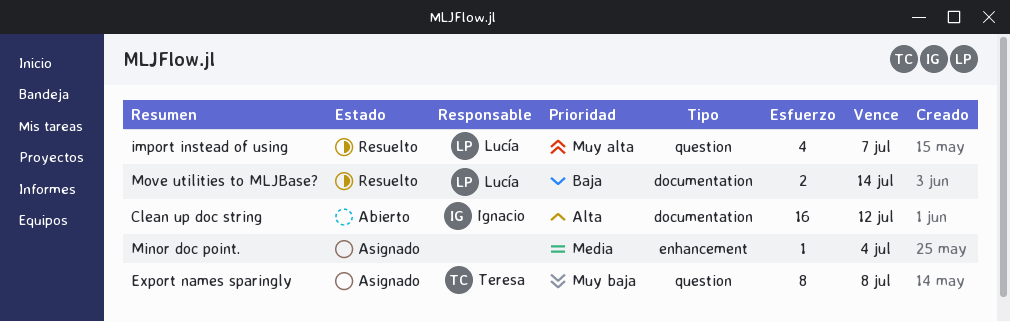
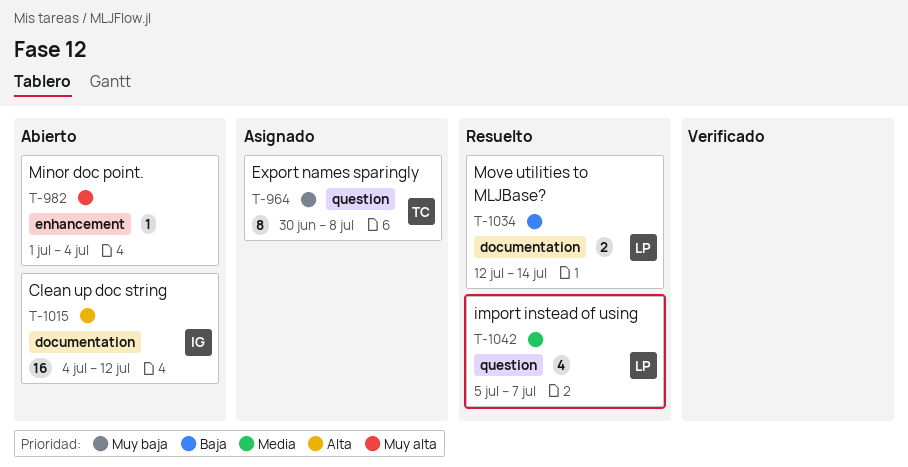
import instead of using, priority: Muy alta -> Media
Minor doc point., status: Asignado -> Abierto
Minor doc point., priority: Media -> Muy alta

